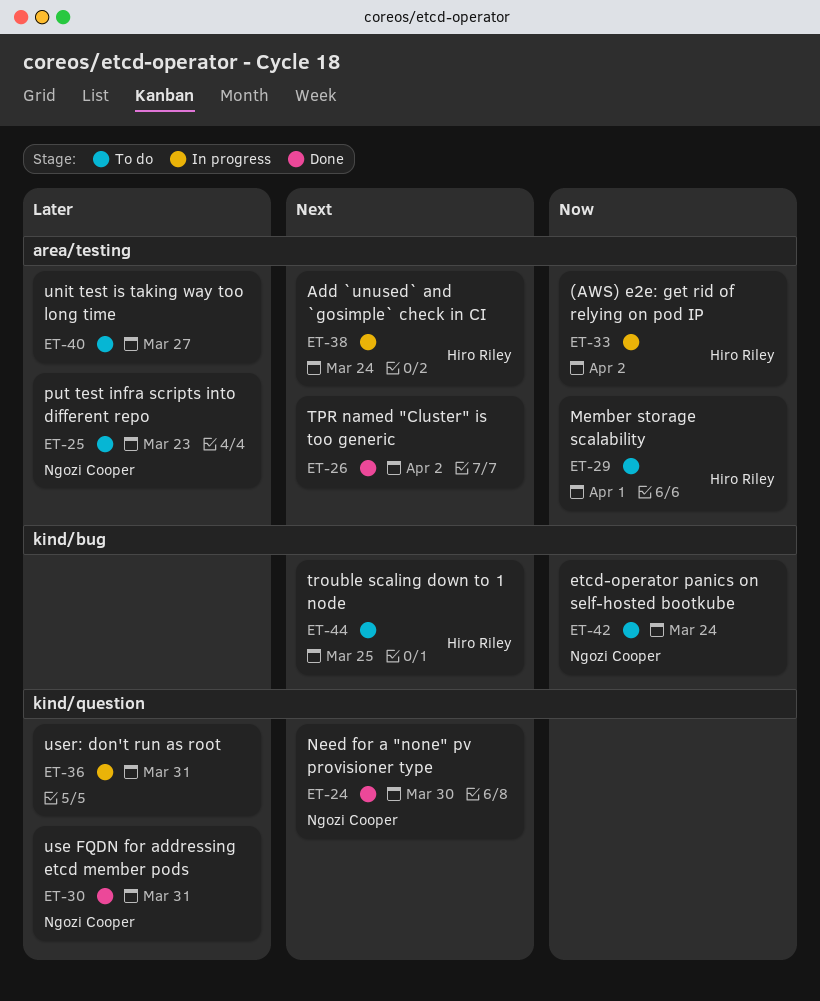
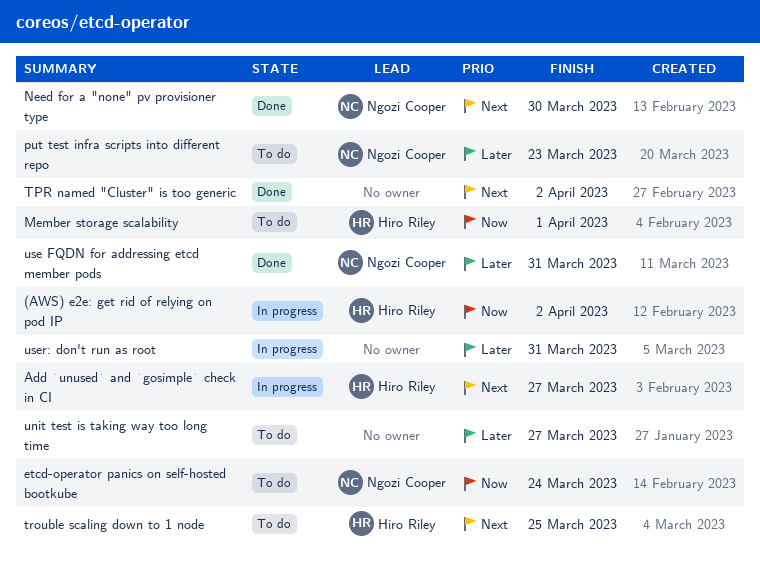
Add `unused` and `gosimple` check in CI, due: Mar 24 -> Mar 27

